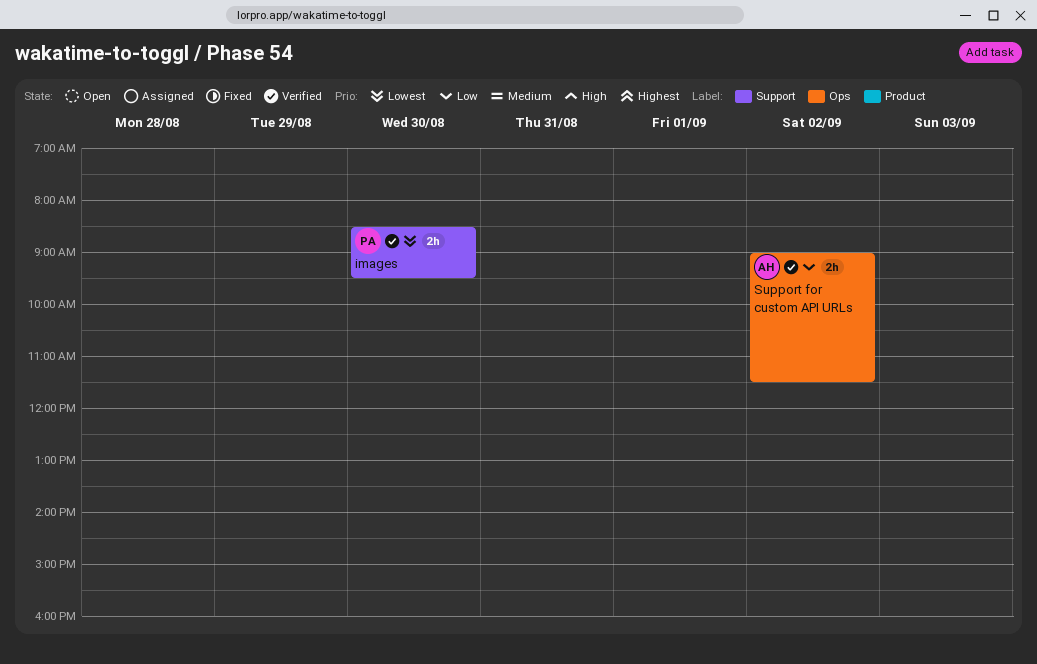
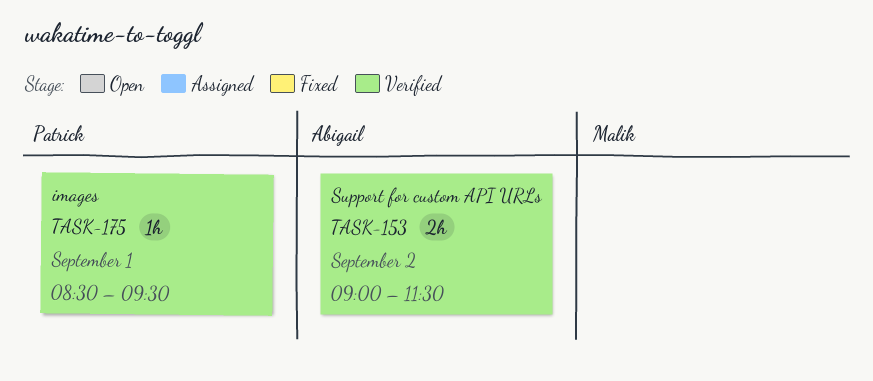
images, estimate: 2h -> 1h
images, day: Aug 30 -> Sep 1

